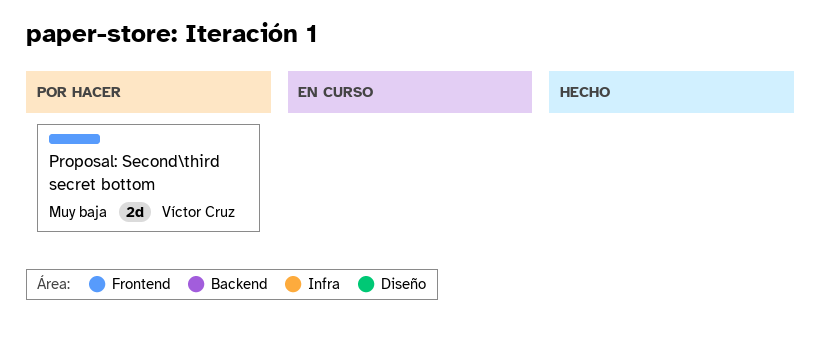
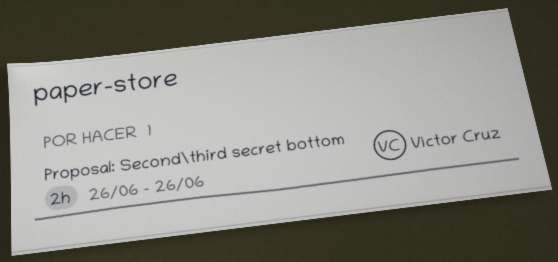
Proposal: Second\third secret bottom, estimate: 2d -> 2h

